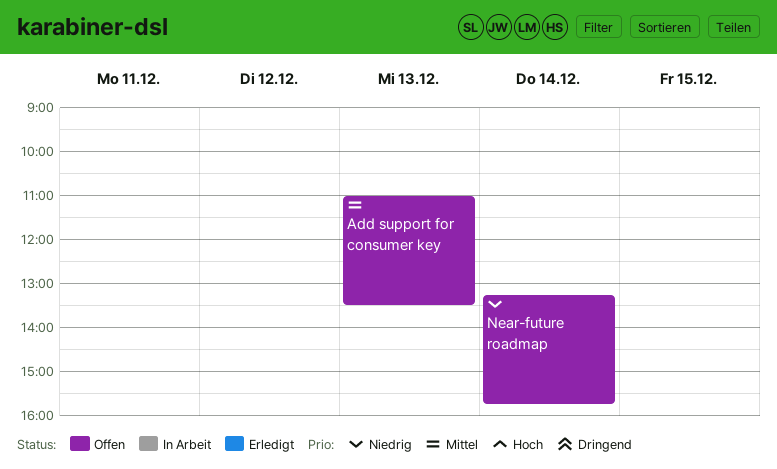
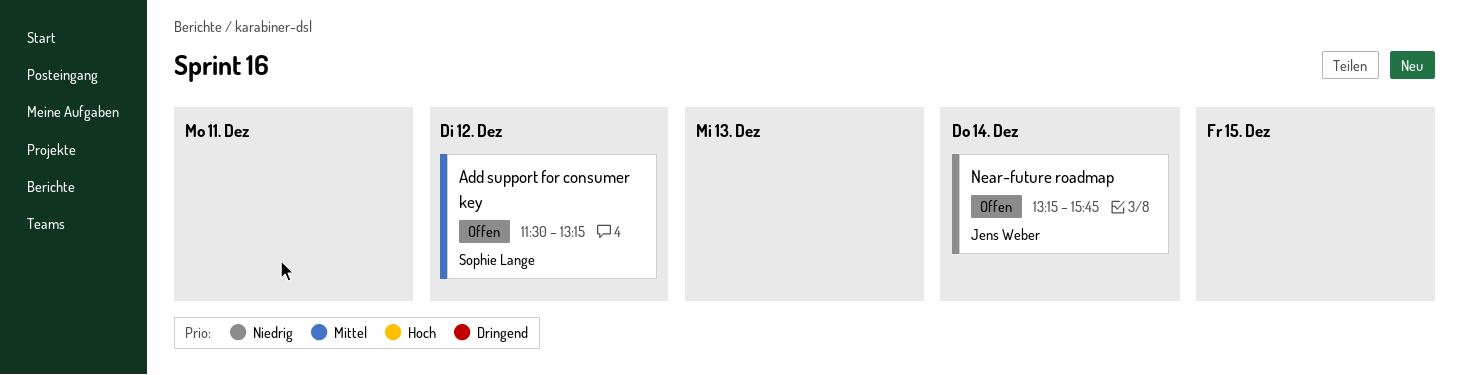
Add support for consumer key, day: Dec 13 -> Dec 12
Add support for consumer key, begins: 11:00 -> 11:30
Add support for consumer key, ends: 13:30 -> 13:15

